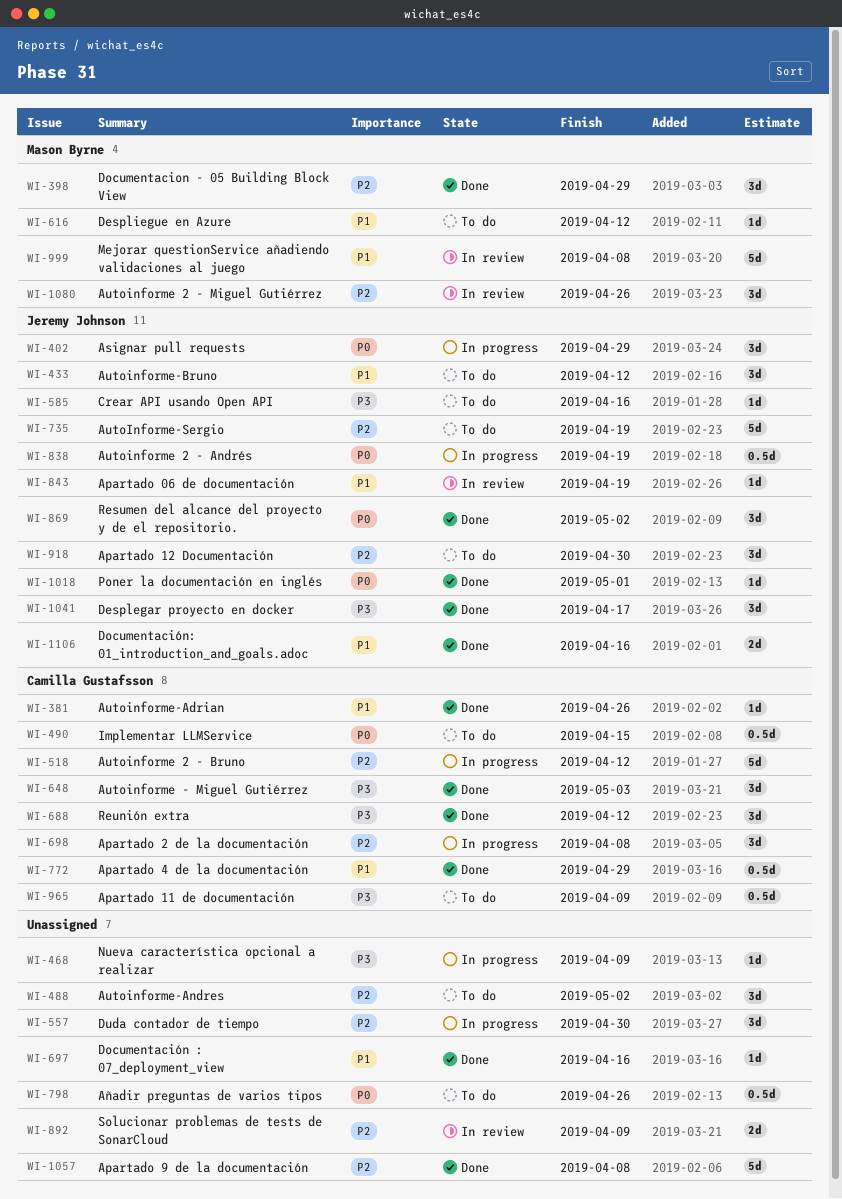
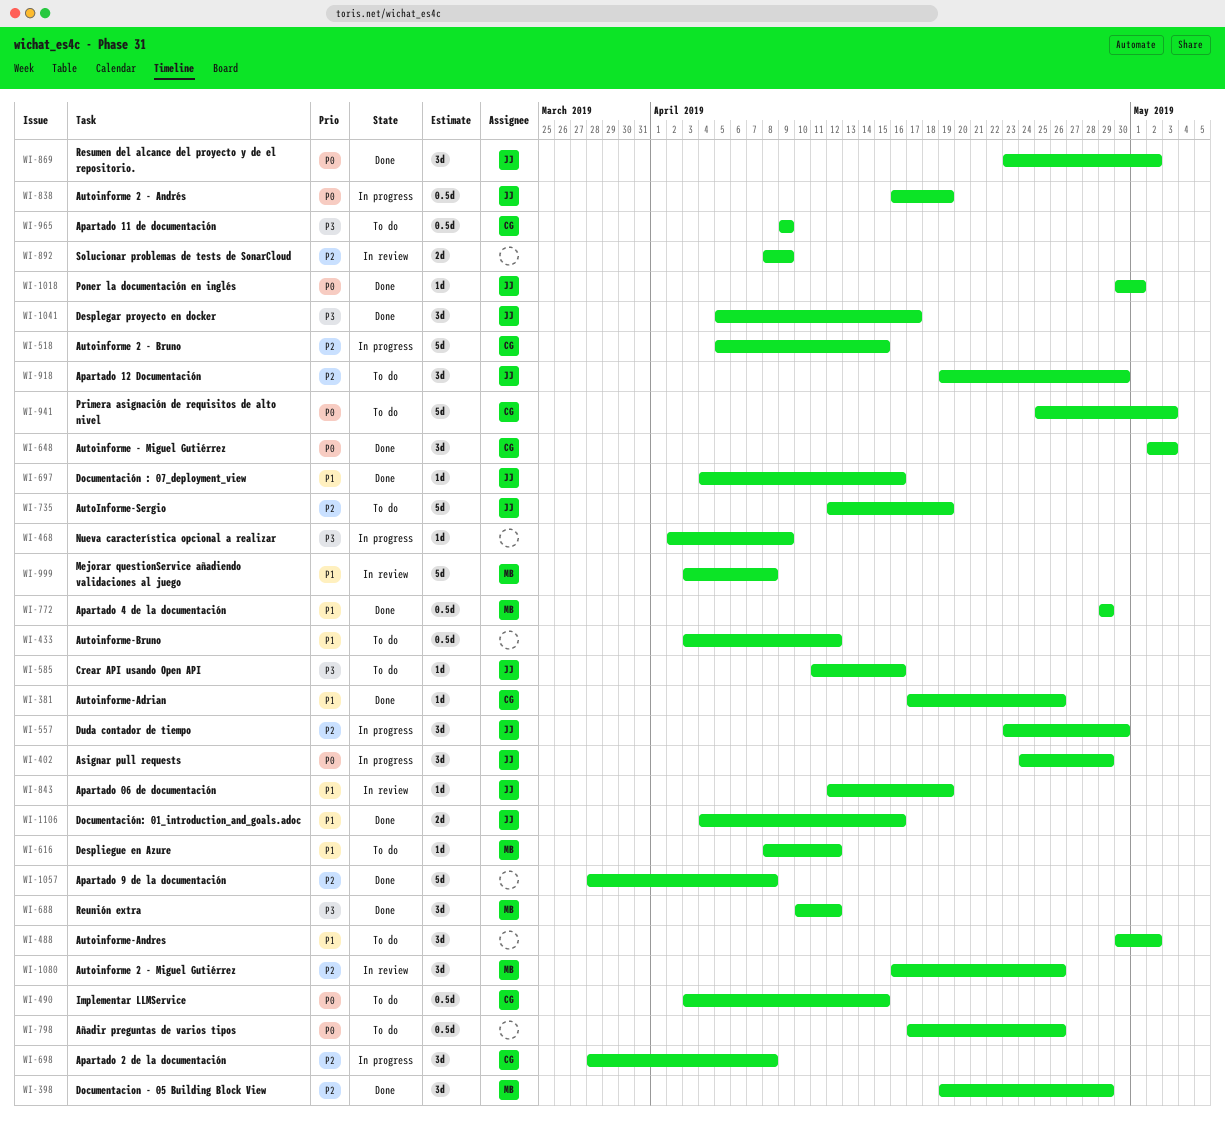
WI-433, owner: Jeremy Johnson -> none
WI-433, estimate: 3d -> 0.5d
WI-488, priority: P2 -> P1
WI-518, due: Apr 12 -> Apr 15
WI-557, owner: none -> Jeremy Johnson
WI-648, priority: P3 -> P0
WI-688, owner: Camilla Gustafsson -> Mason Byrne
WI-697, owner: none -> Jeremy Johnson
WI-772, owner: Camilla Gustafsson -> Mason Byrne
WI-941: none -> present

